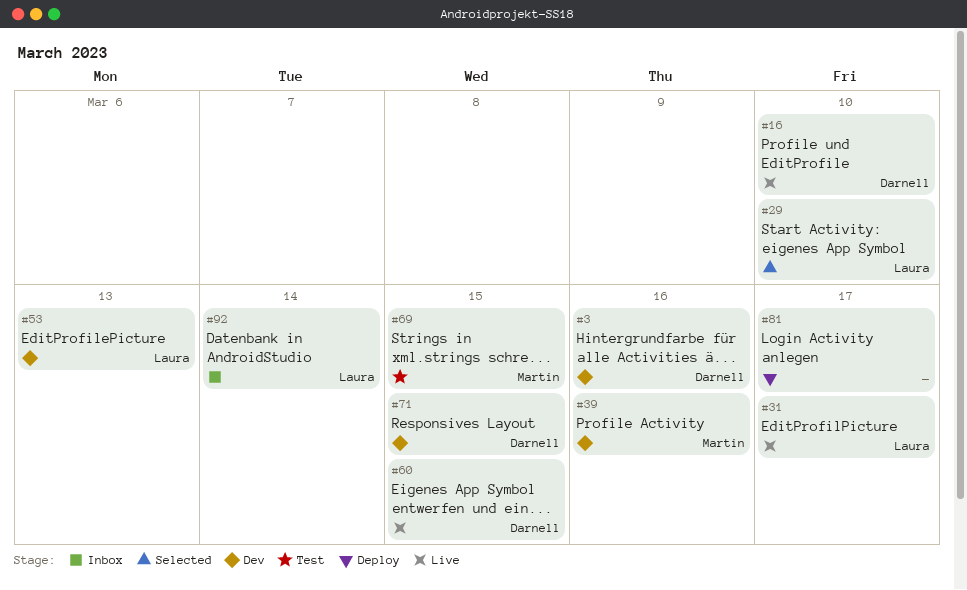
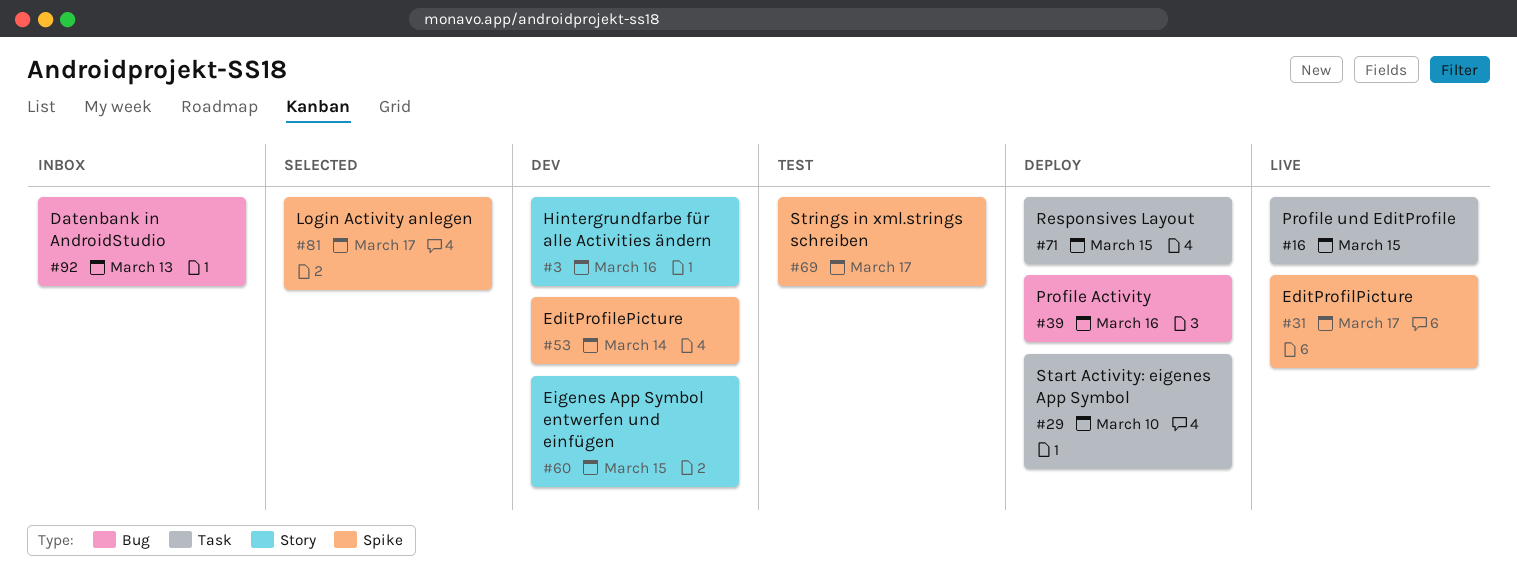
#16, due: Mar 10 -> Mar 15
#29, status: Selected -> Deploy
#39, status: Dev -> Deploy
#53, due: Mar 13 -> Mar 14
#60, status: Live -> Dev
#69, due: Mar 15 -> Mar 17
#71, status: Dev -> Deploy
#81, status: Deploy -> Selected
#92, due: Mar 14 -> Mar 13

